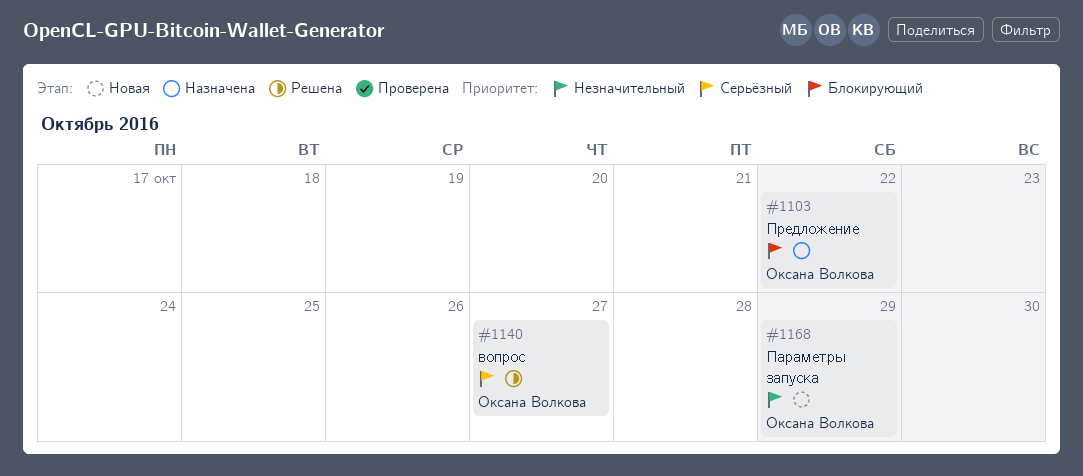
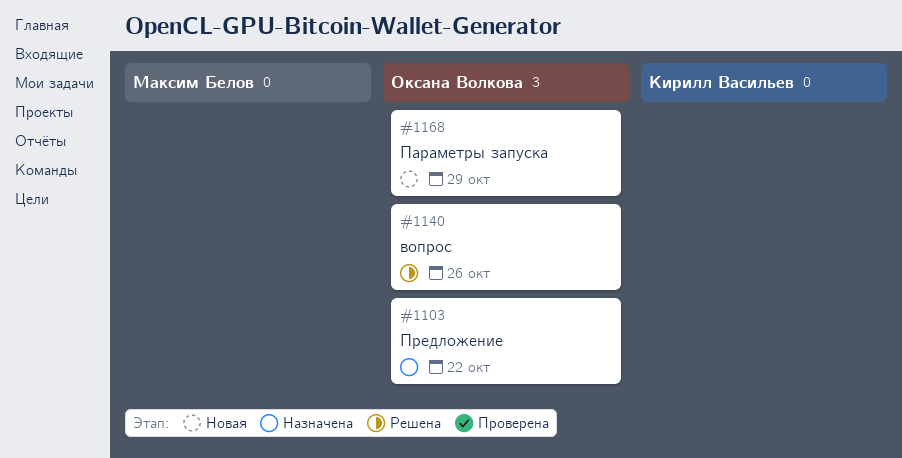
#1140, due: Oct 27 -> Oct 26

